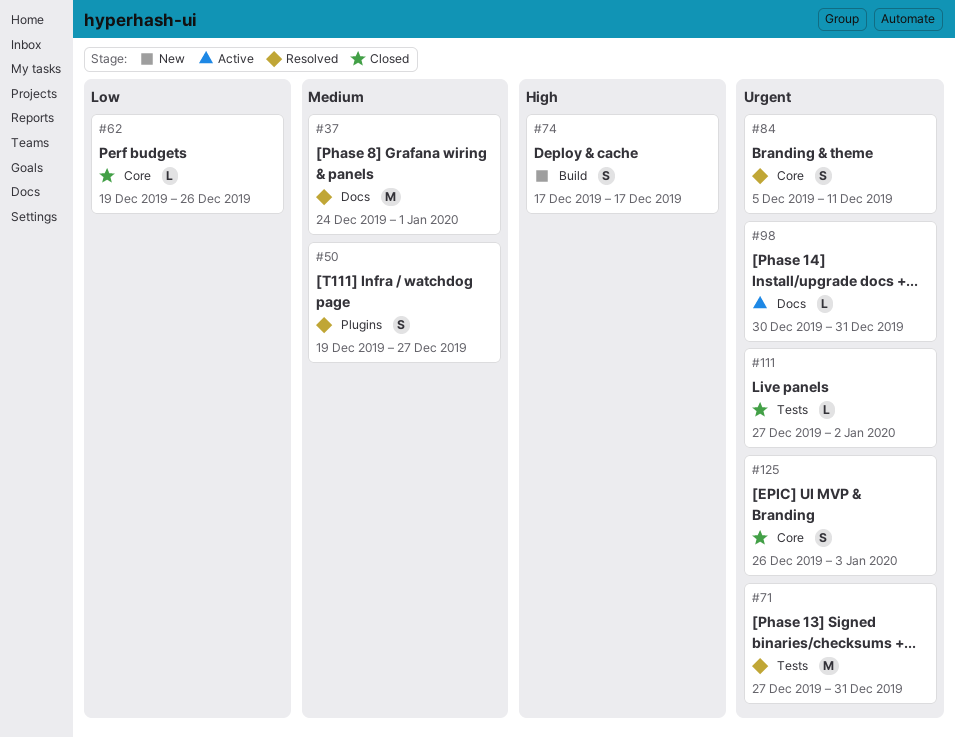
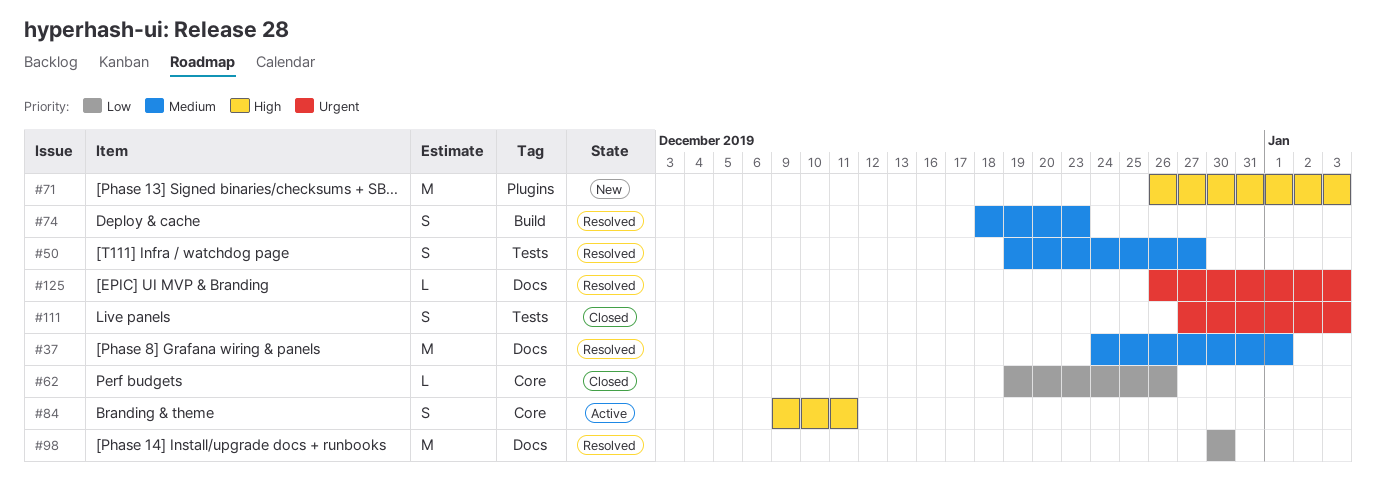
#50, label: Plugins -> Tests
#71, status: Resolved -> New
#71, priority: Urgent -> High
#71, label: Tests -> Plugins
#71, start: Dec 27 -> Dec 26
#71, due: Dec 31 -> Jan 3
#74, status: New -> Resolved
#74, priority: High -> Medium
#74, start: Dec 17 -> Dec 18
#74, due: Dec 17 -> Dec 23
#84, status: Resolved -> Active
#84, priority: Urgent -> High
#84, start: Dec 5 -> Dec 9
#98, status: Active -> Resolved
#98, priority: Urgent -> Low
#98, estimate: L -> M
#98, due: Dec 31 -> Dec 30
#111, estimate: L -> S
#111, due: Jan 2 -> Jan 3
#125, status: Closed -> Resolved
#125, label: Core -> Docs
#125, estimate: S -> L

